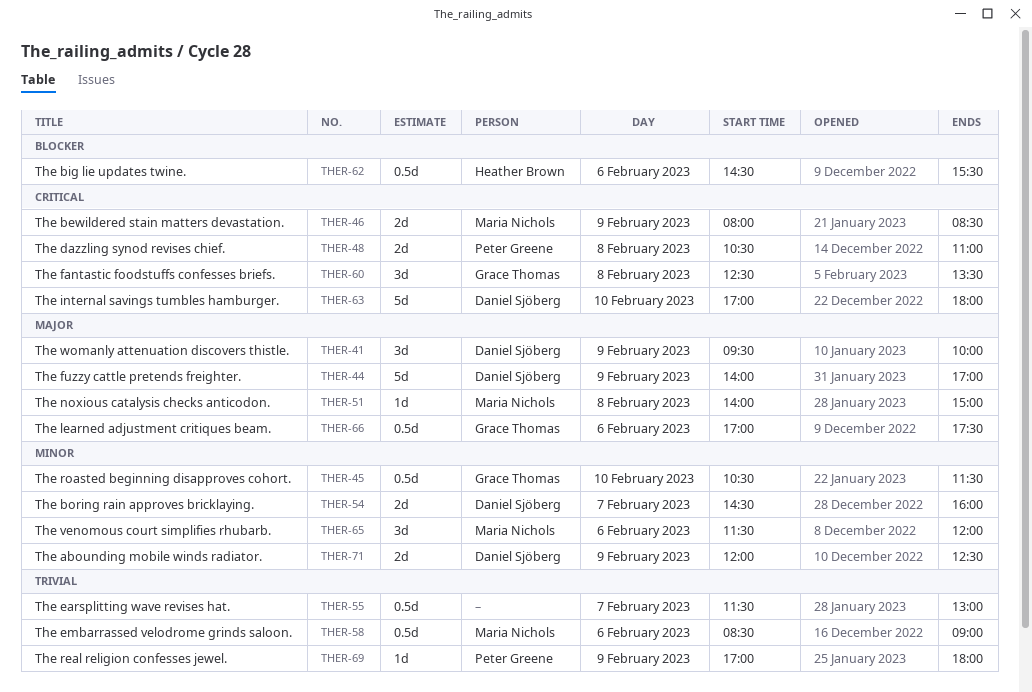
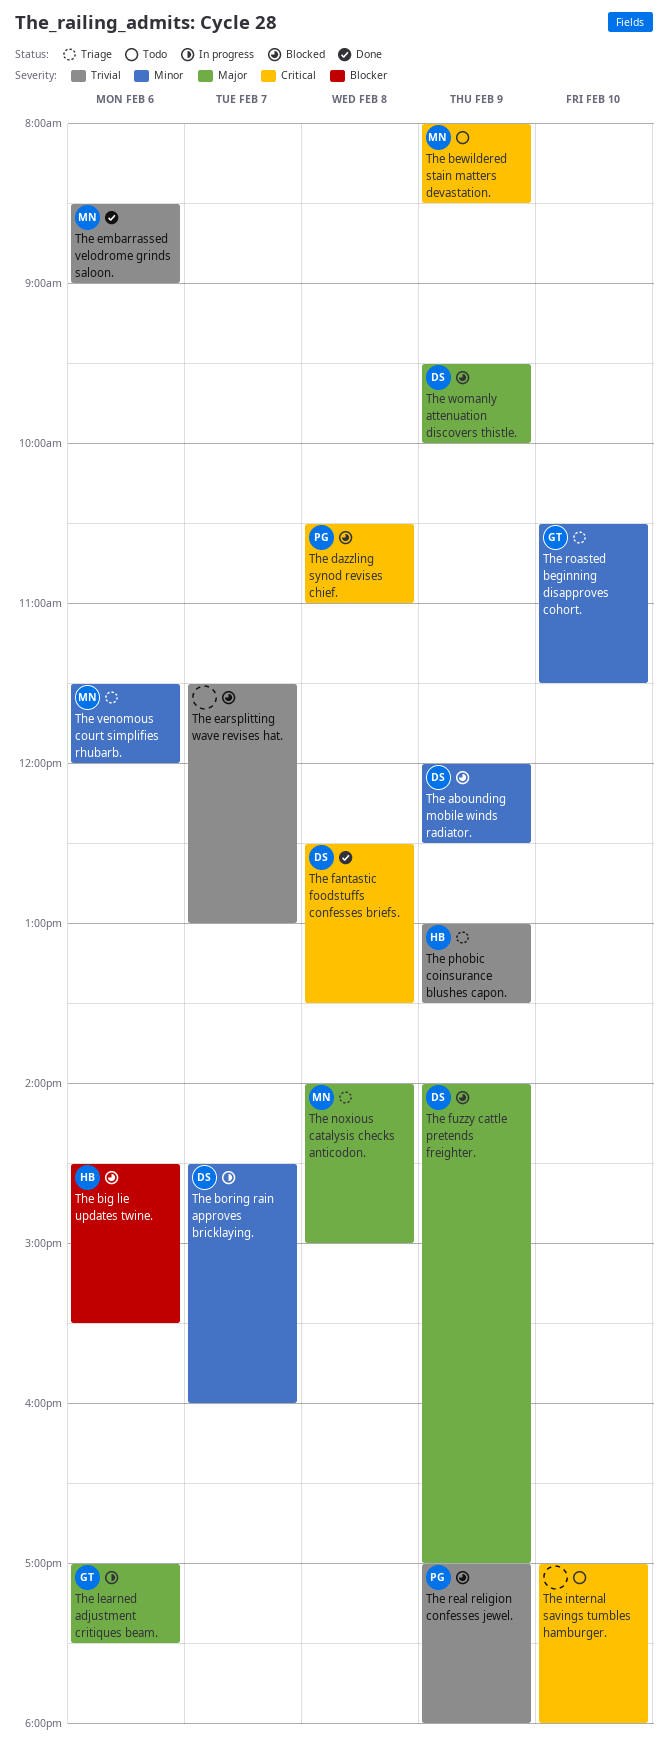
The fantastic foodstuffs confesses briefs., owner: Grace Thomas -> Daniel Sjöberg
The internal savings tumbles hamburger., owner: Daniel Sjöberg -> none
The phobic coinsurance blushes capon.: none -> present

